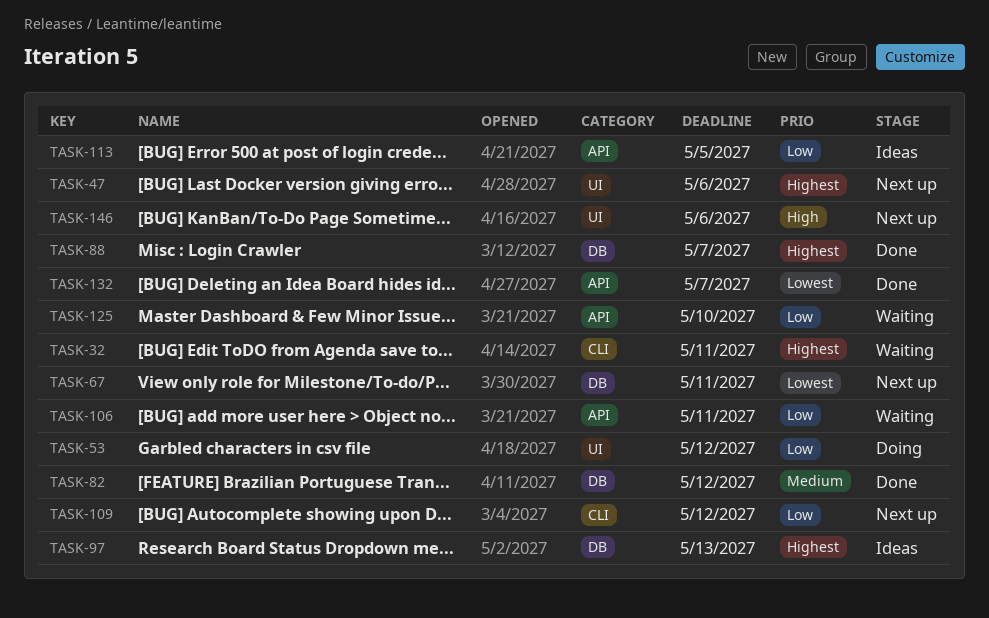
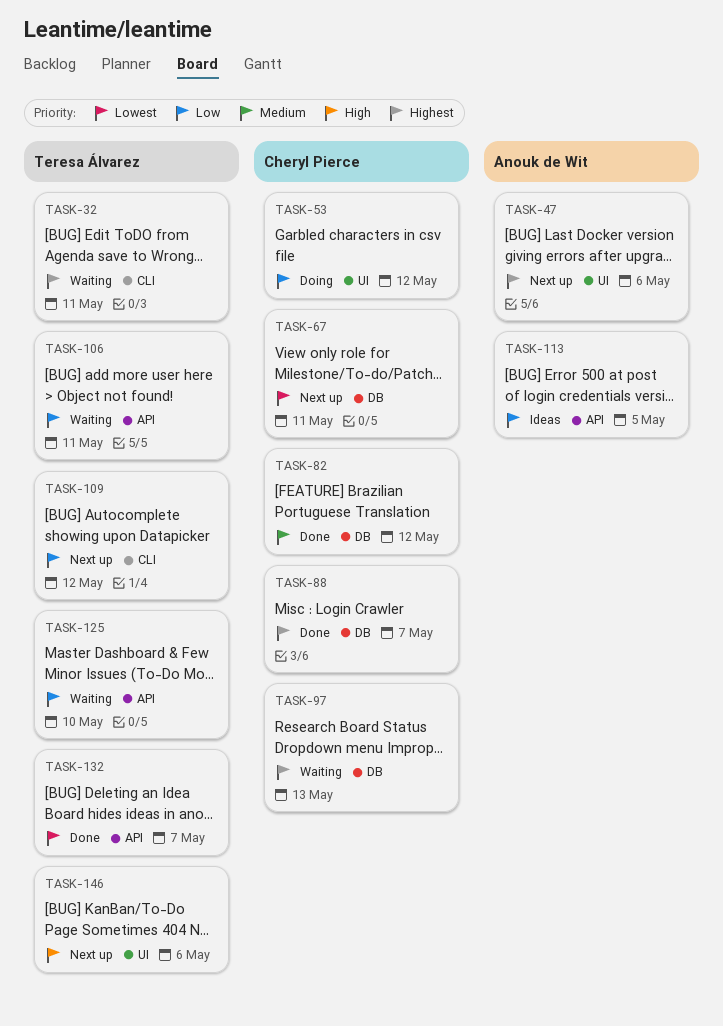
TASK-97, status: Ideas -> Waiting

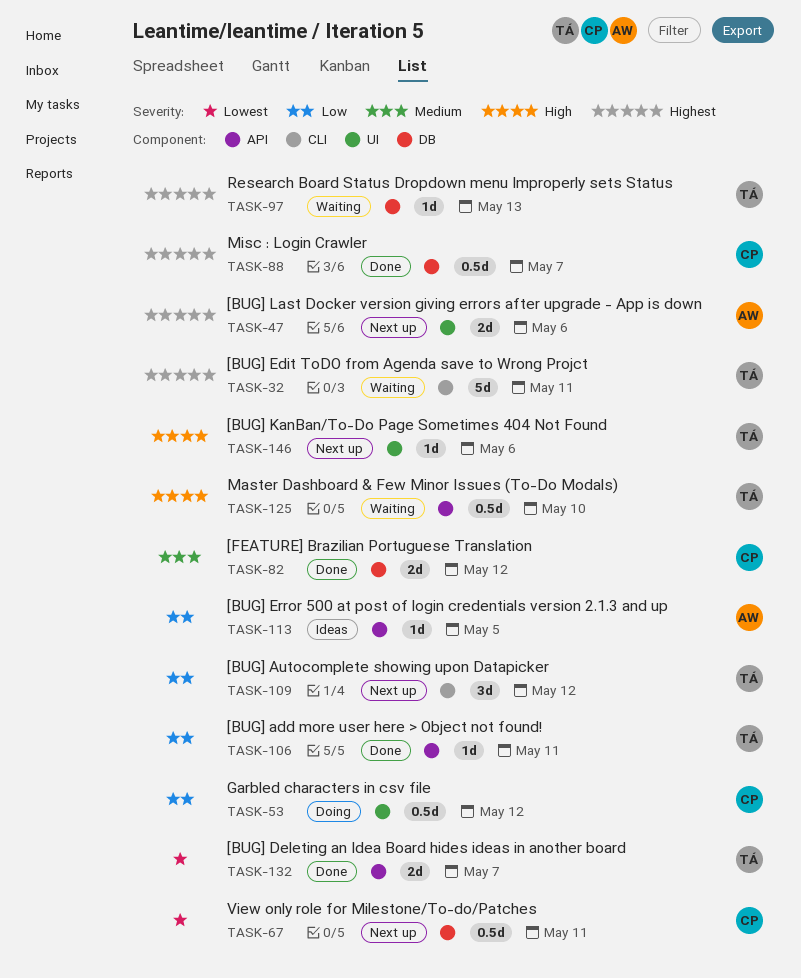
TASK-97, owner: Cheryl Pierce -> Teresa Álvarez
TASK-106, status: Waiting -> Done
TASK-125, priority: Low -> High

